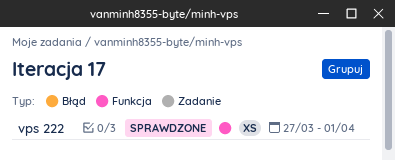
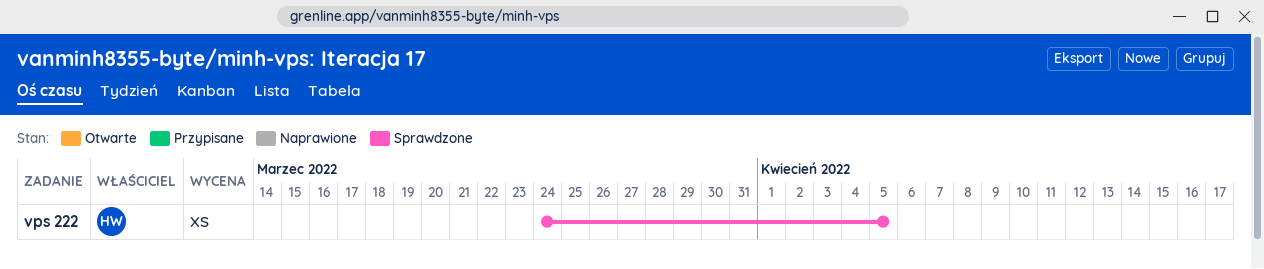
vps 222, start: Mar 27 -> Mar 24
vps 222, due: Apr 1 -> Apr 5

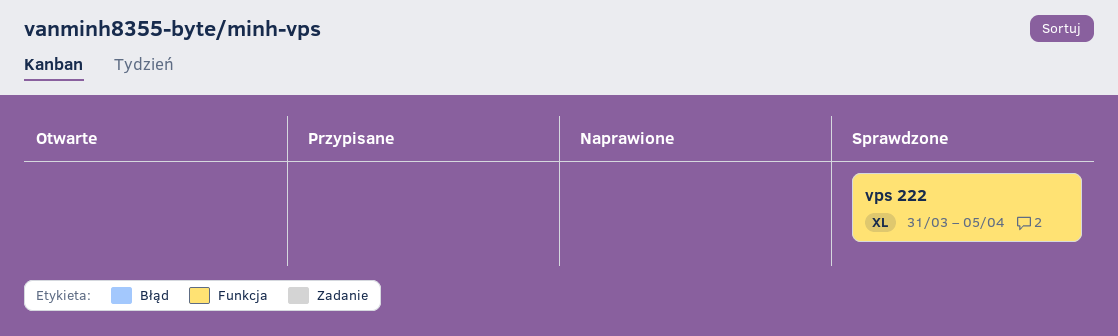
vps 222, estimate: XS -> XL
vps 222, start: Mar 24 -> Mar 31

